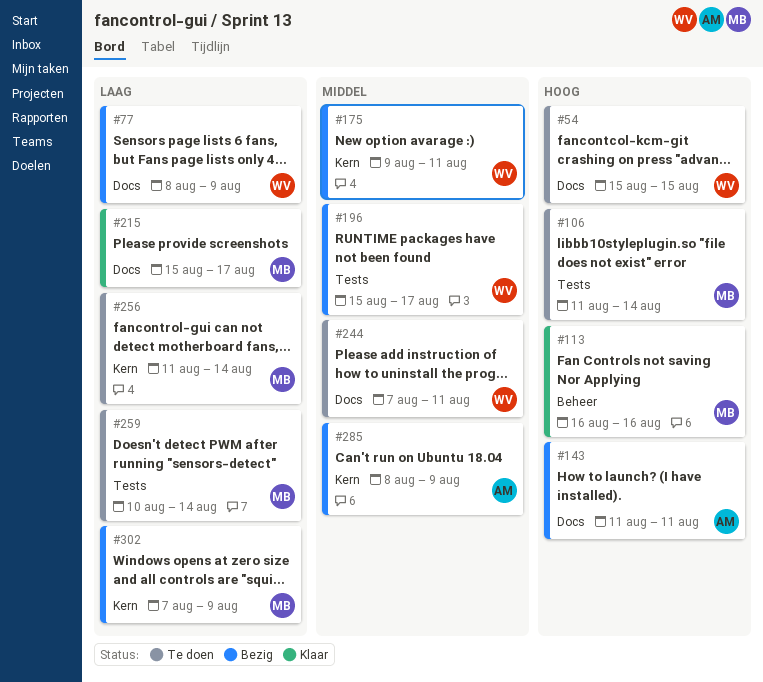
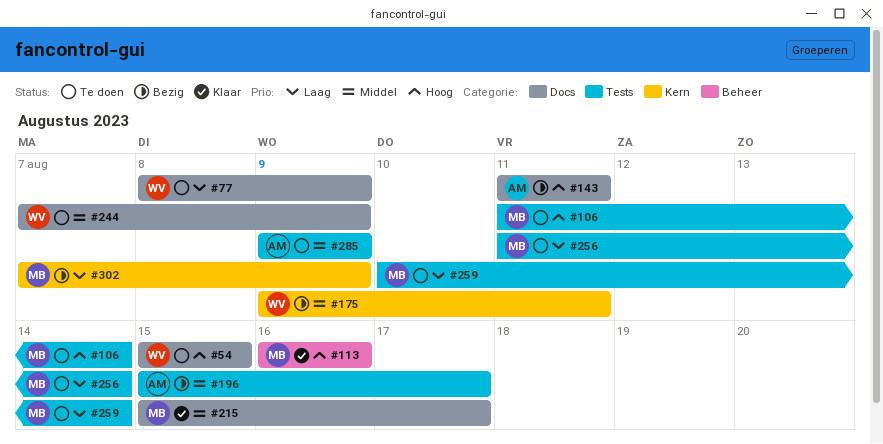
#77, status: Bezig -> Te doen
#196, owner: WV -> AM
#215, priority: Laag -> Middel
#244, due: Aug 11 -> Aug 9
#256, label: Kern -> Tests
#285, status: Bezig -> Te doen
#285, label: Kern -> Tests
#285, start: Aug 8 -> Aug 9

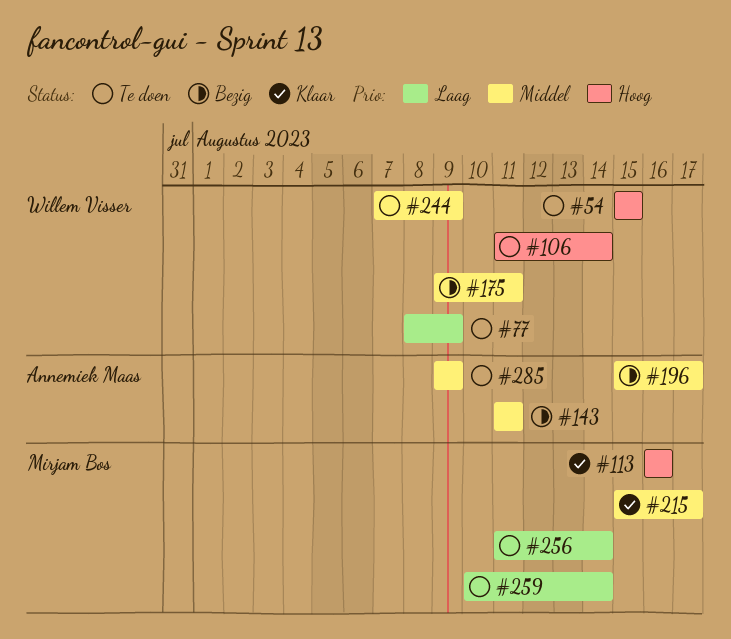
#106, owner: Mirjam Bos -> Willem Visser
#143, priority: Hoog -> Middel
#302: present -> none

